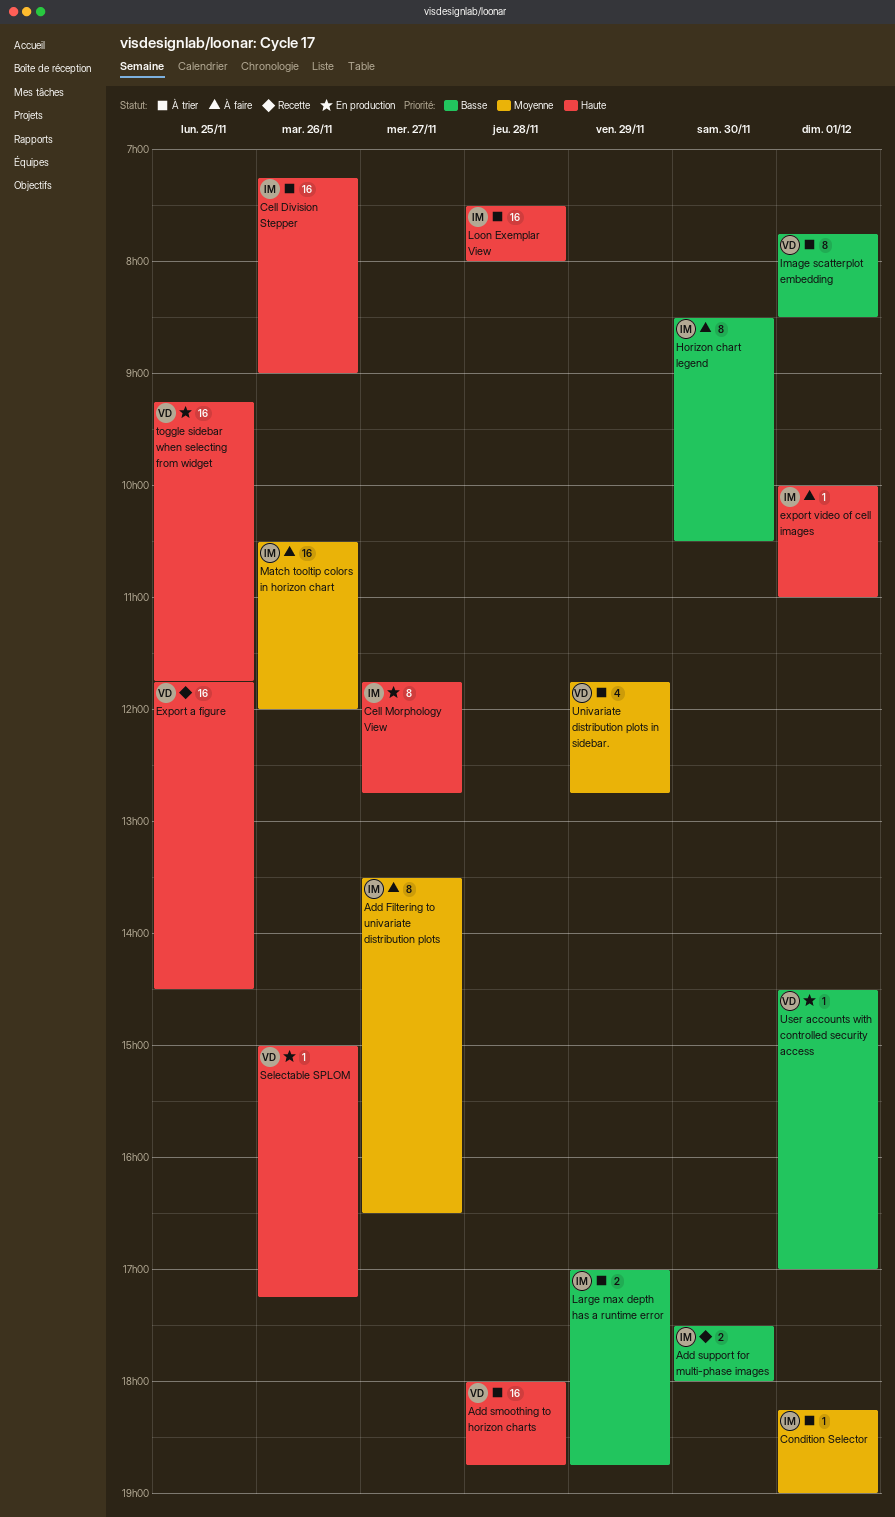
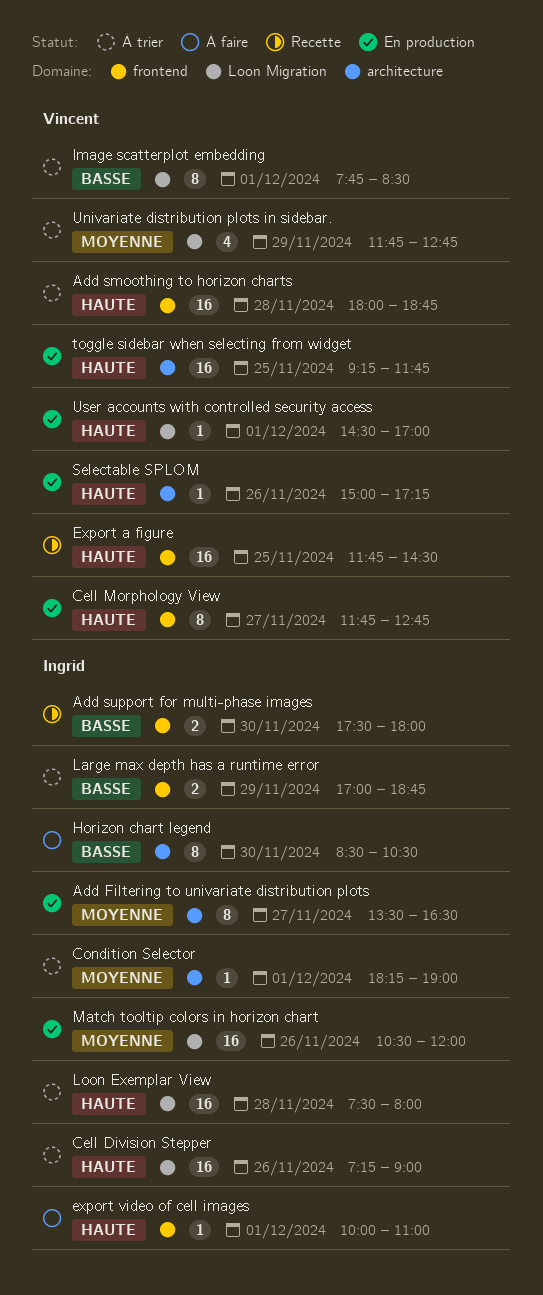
Add Filtering to univariate distribution plots, status: À faire -> En production
Cell Morphology View, owner: Ingrid -> Vincent
Match tooltip colors in horizon chart, status: À faire -> En production
User accounts with controlled security access, priority: Basse -> Haute

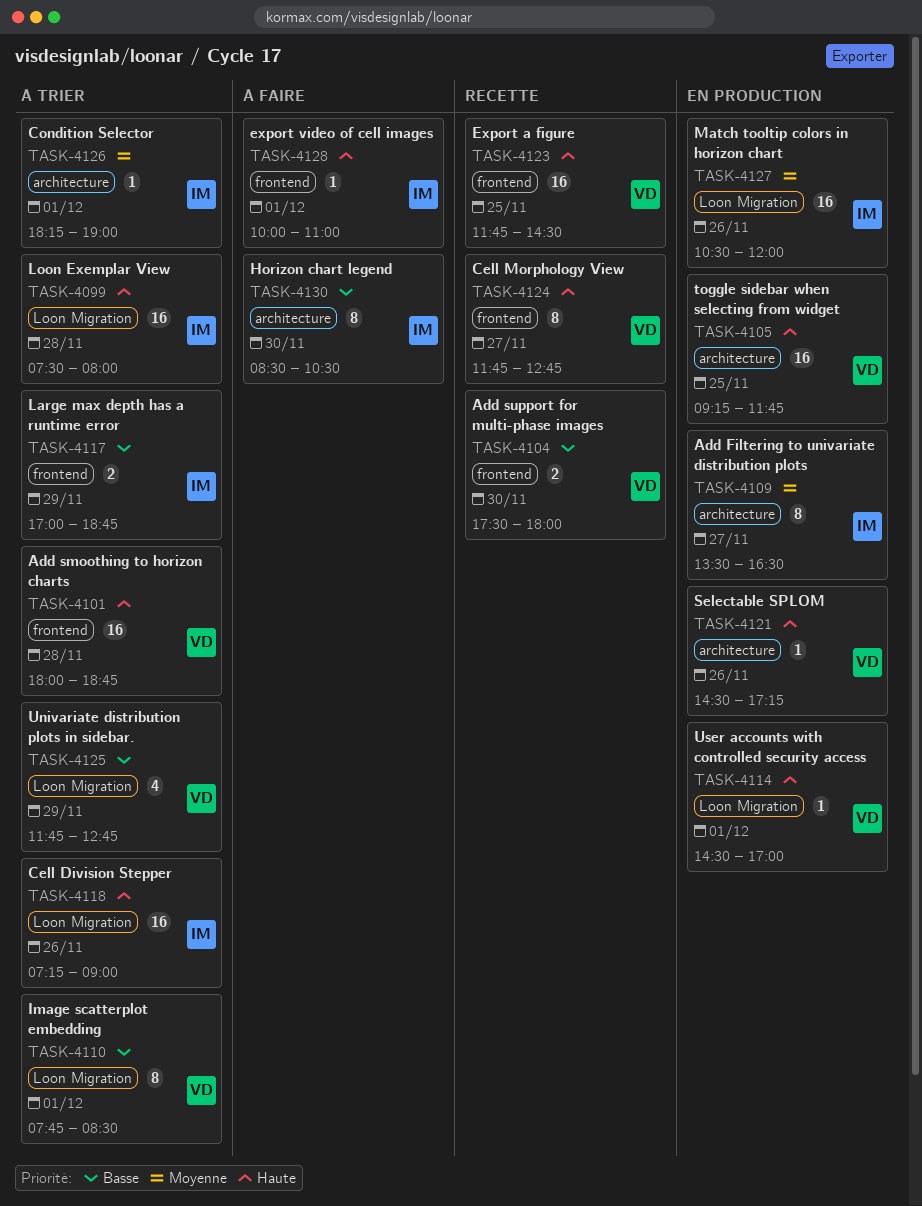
Add support for multi-phase images, owner: Ingrid -> Vincent
Cell Morphology View, status: En production -> Recette
Selectable SPLOM, begins: 15:00 -> 14:30
Univariate distribution plots in sidebar., priority: Moyenne -> Basse

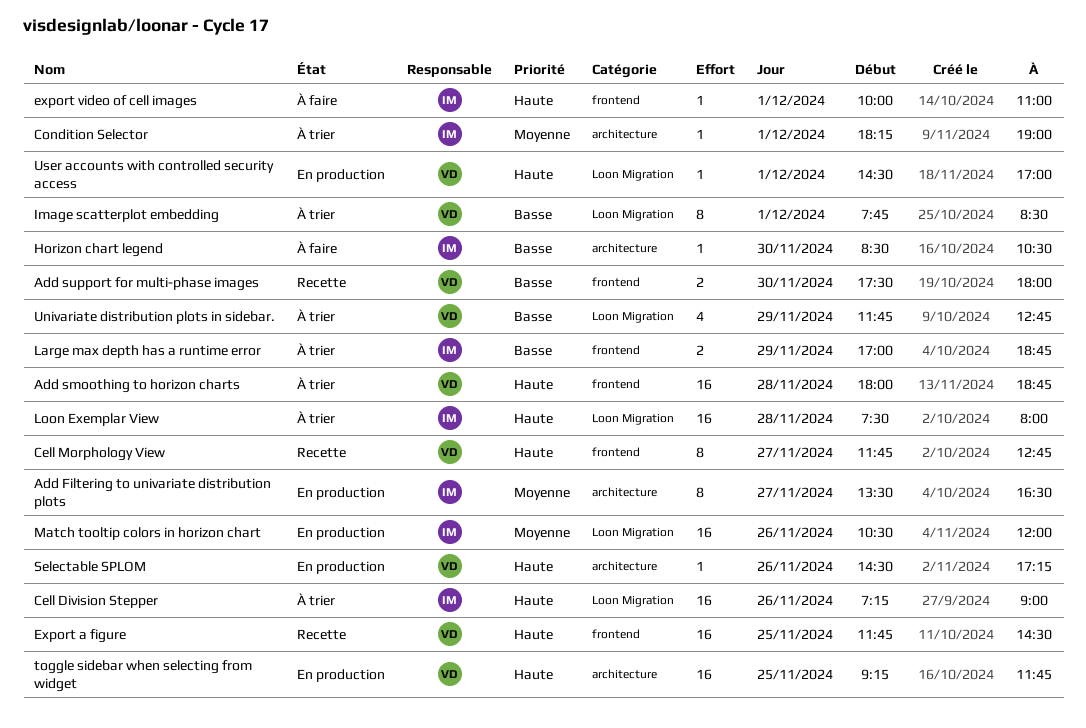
Horizon chart legend, estimate: 8 -> 1

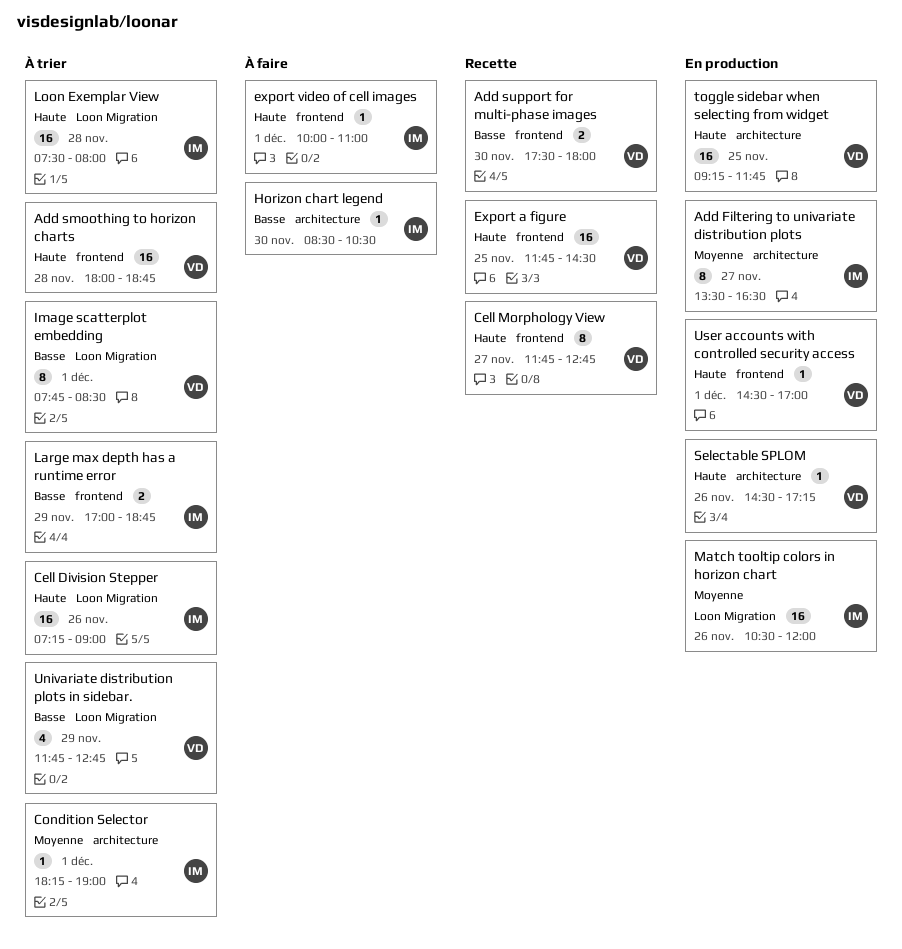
User accounts with controlled security access, label: Loon Migration -> frontend

